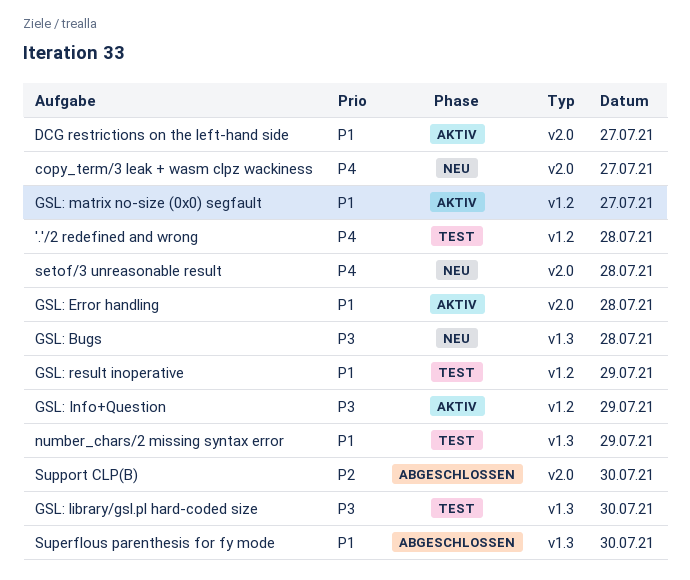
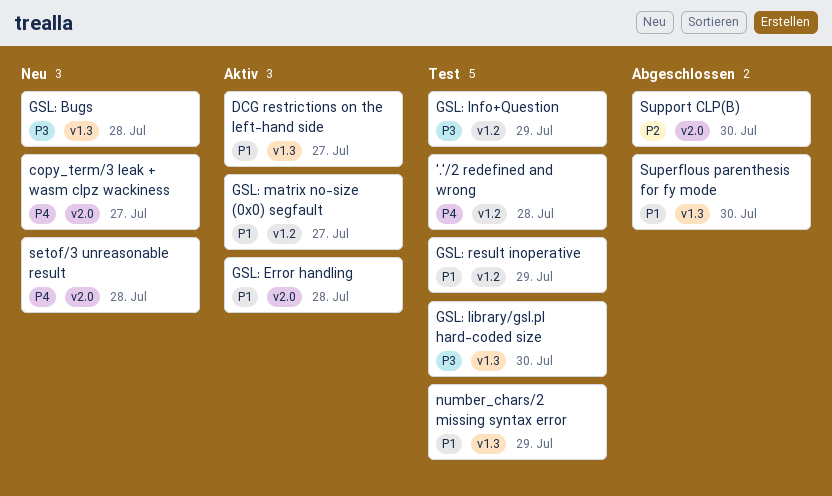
DCG restrictions on the left-hand side, label: v2.0 -> v1.3
GSL: Info+Question, status: Aktiv -> Test

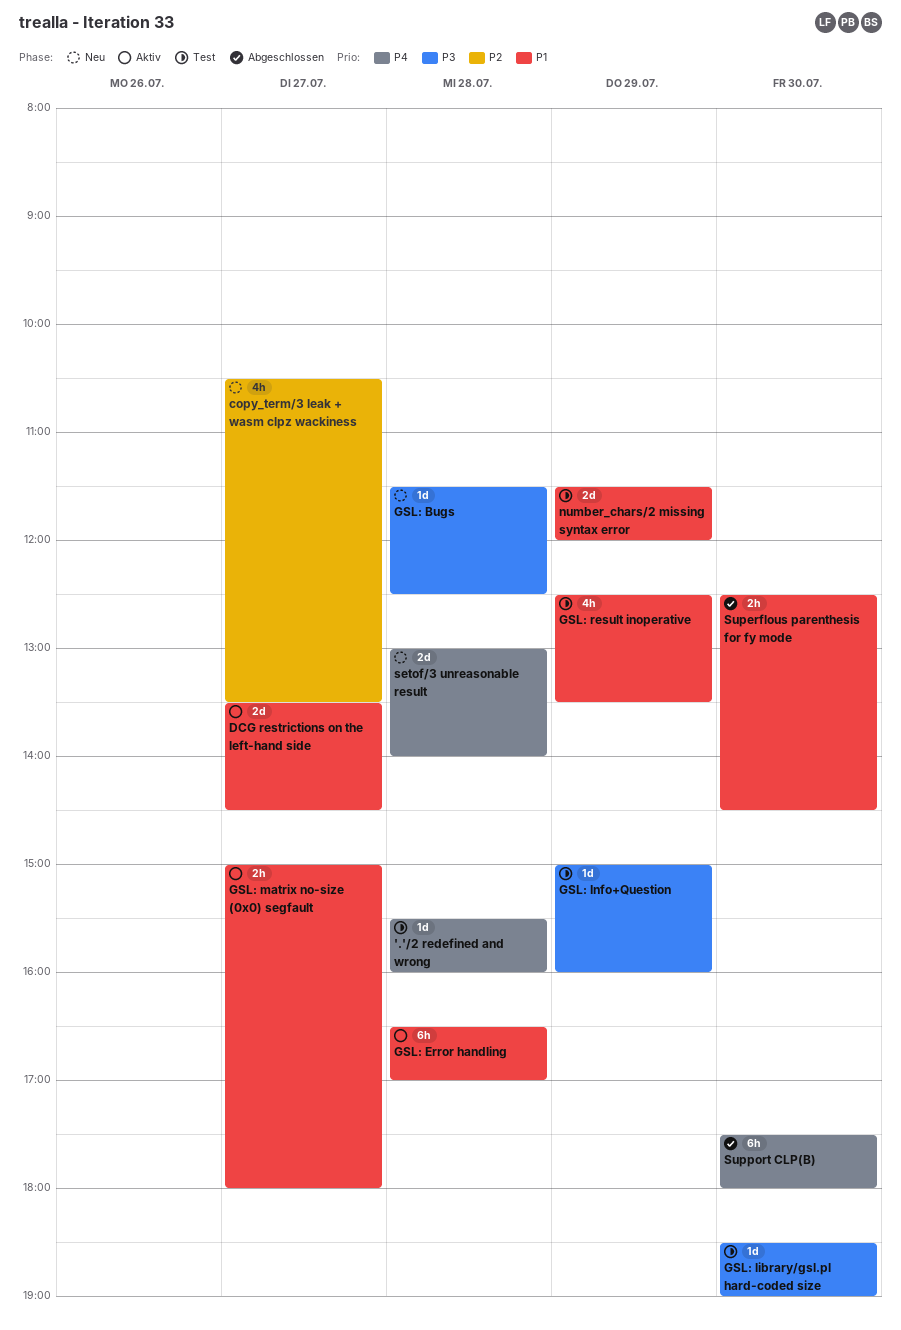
copy_term/3 leak + wasm clpz wackiness, priority: P4 -> P2
Support CLP(B), priority: P2 -> P4

